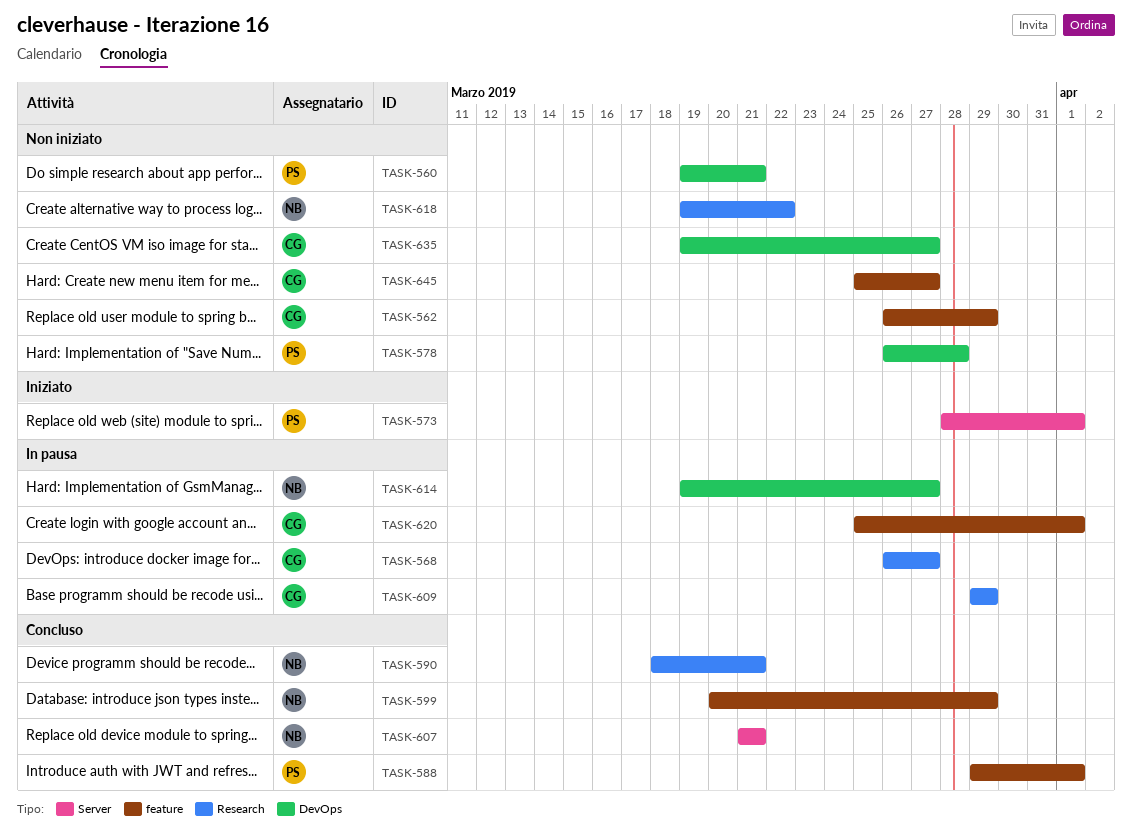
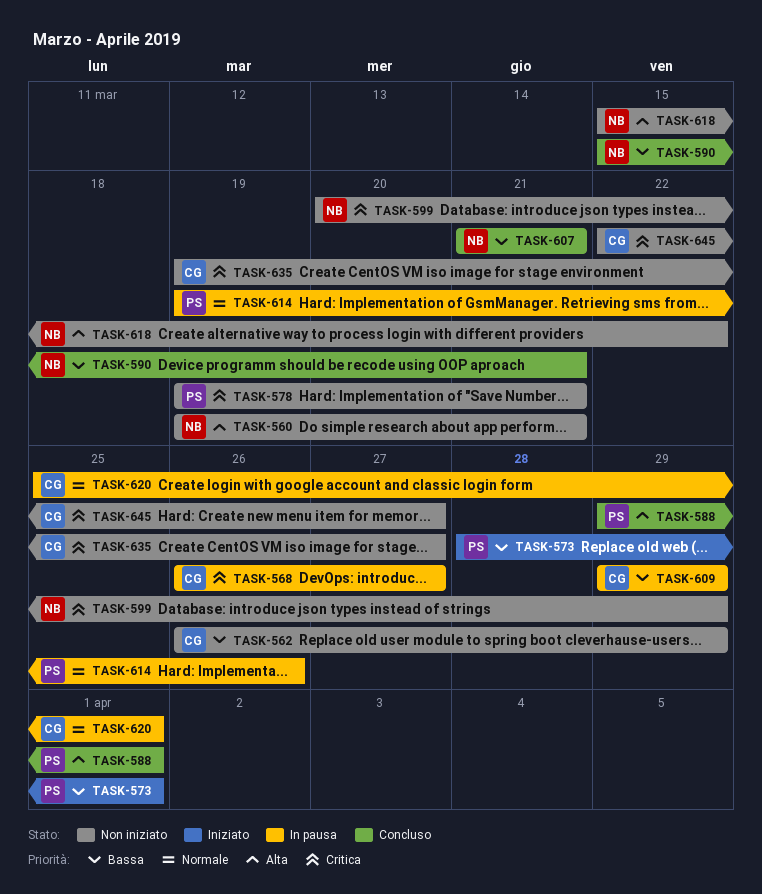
TASK-560, owner: PS -> NB
TASK-578, start: Mar 26 -> Mar 19
TASK-578, due: Mar 28 -> Mar 21
TASK-590, start: Mar 18 -> Mar 15
TASK-599, status: Concluso -> Non iniziato
TASK-614, owner: NB -> PS
TASK-614, due: Mar 27 -> Mar 26
TASK-618, start: Mar 19 -> Mar 15
TASK-645, start: Mar 25 -> Mar 22

